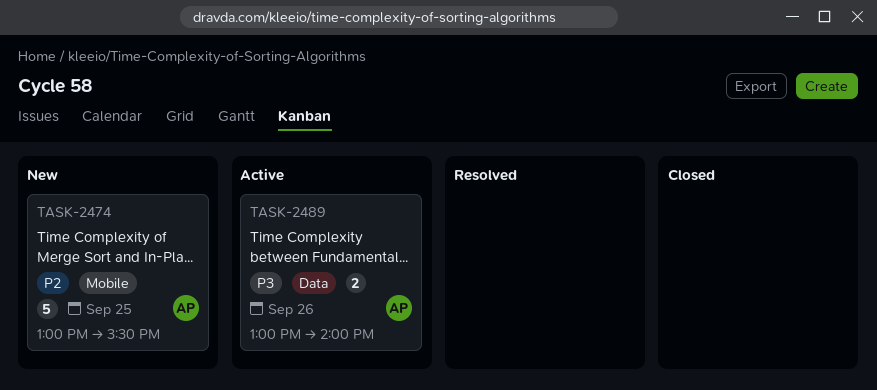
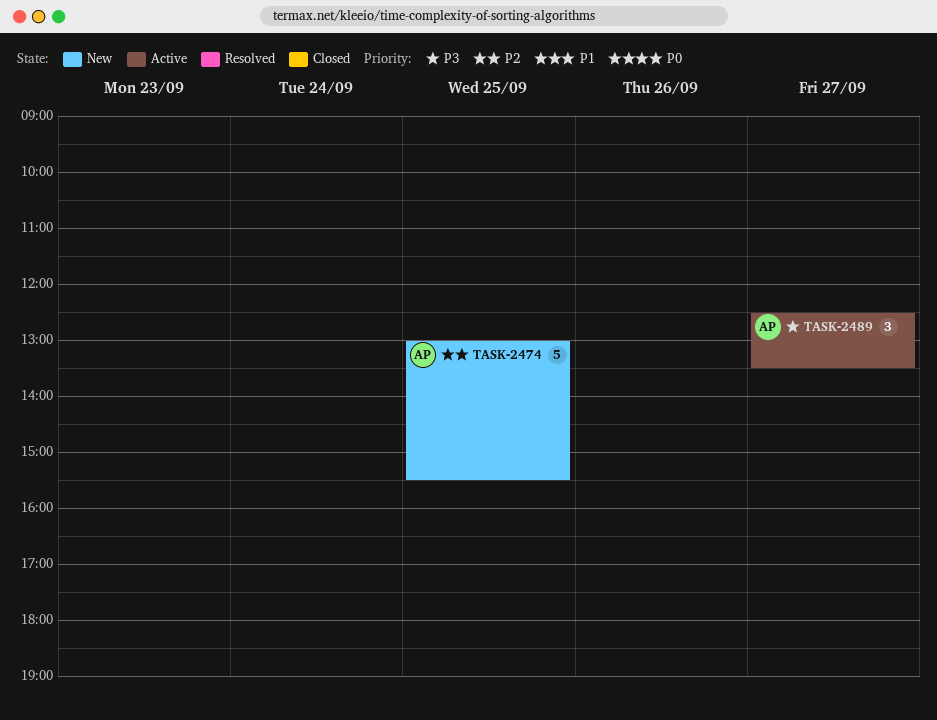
TASK-2489, estimate: 2 -> 3
TASK-2489, day: Sep 26 -> Sep 27
TASK-2489, begins: 13:00 -> 12:30
TASK-2489, ends: 14:00 -> 13:30

